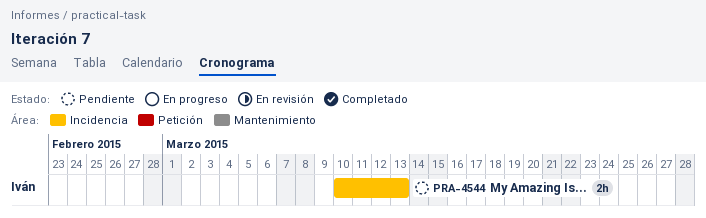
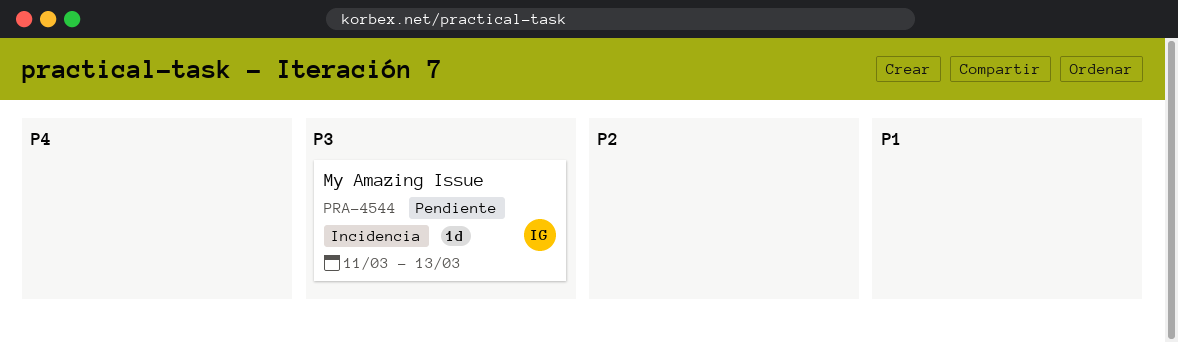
PRA-4544, estimate: 2h -> 1d
PRA-4544, start: Mar 10 -> Mar 11

